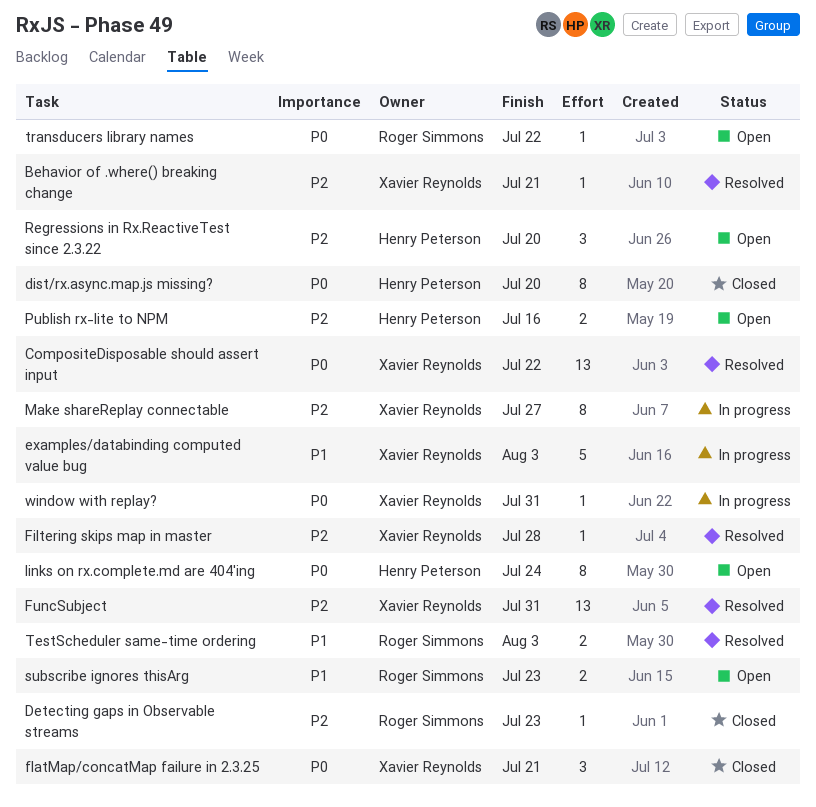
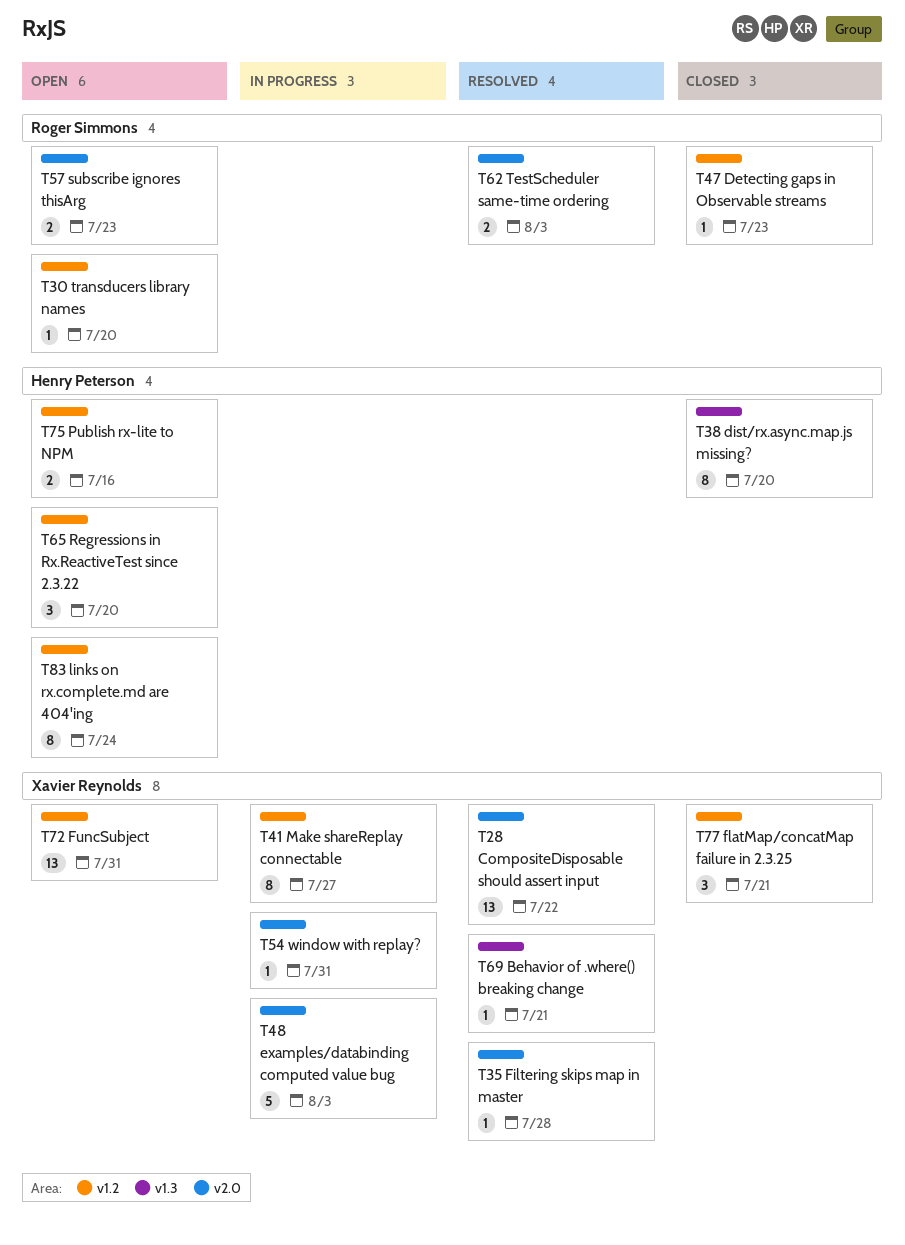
FuncSubject, status: Resolved -> Open
transducers library names, due: Jul 22 -> Jul 20

